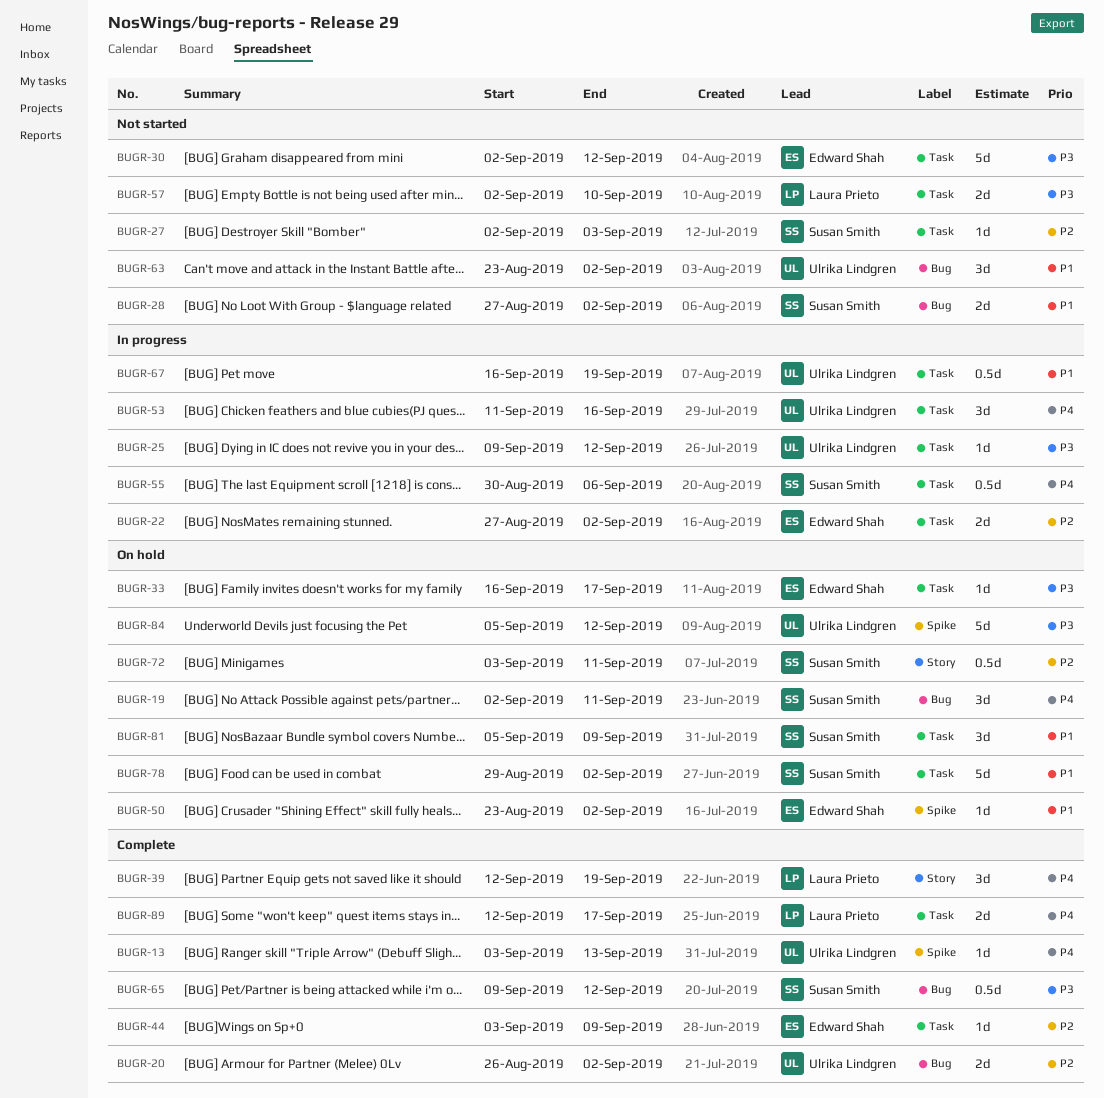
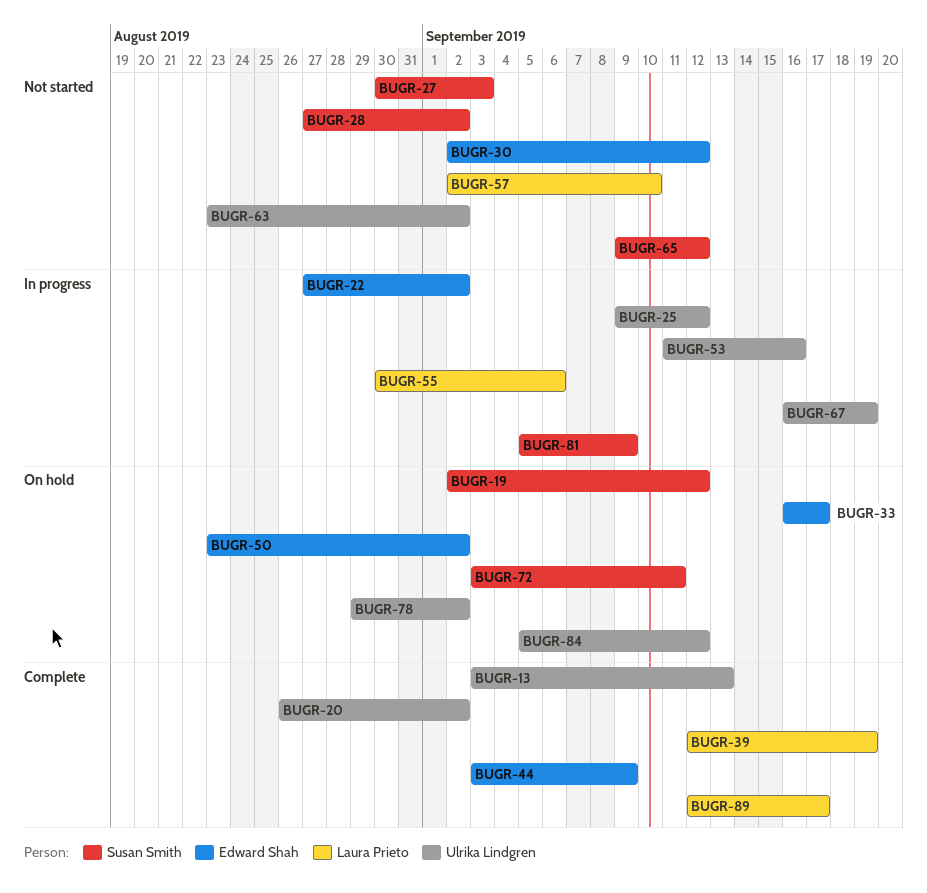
BUGR-19, due: Sep 11 -> Sep 12
BUGR-27, start: Sep 2 -> Aug 30
BUGR-55, owner: Susan Smith -> Laura Prieto
BUGR-65, status: Complete -> Not started
BUGR-78, owner: Susan Smith -> Ulrika Lindgren
BUGR-81, status: On hold -> In progress

